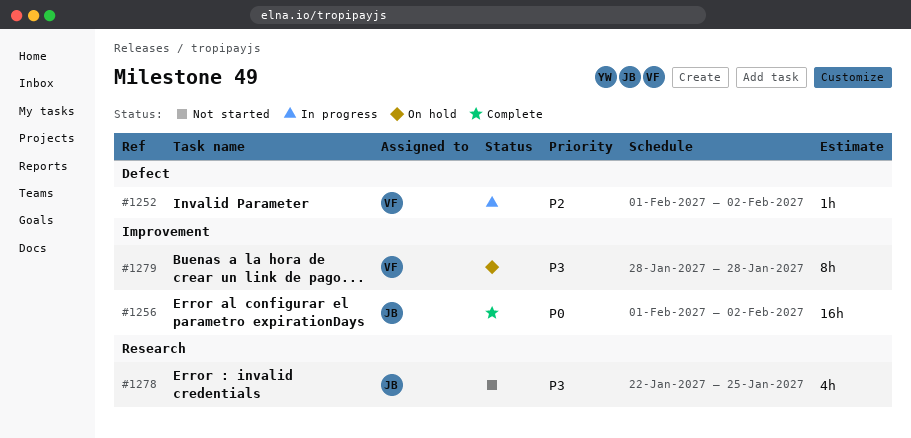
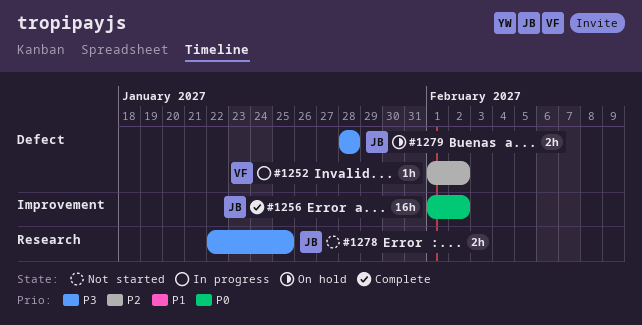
#1278, estimate: 4h -> 2h
#1279, owner: VF -> JB
#1279, label: Improvement -> Defect
#1279, estimate: 8h -> 2h

